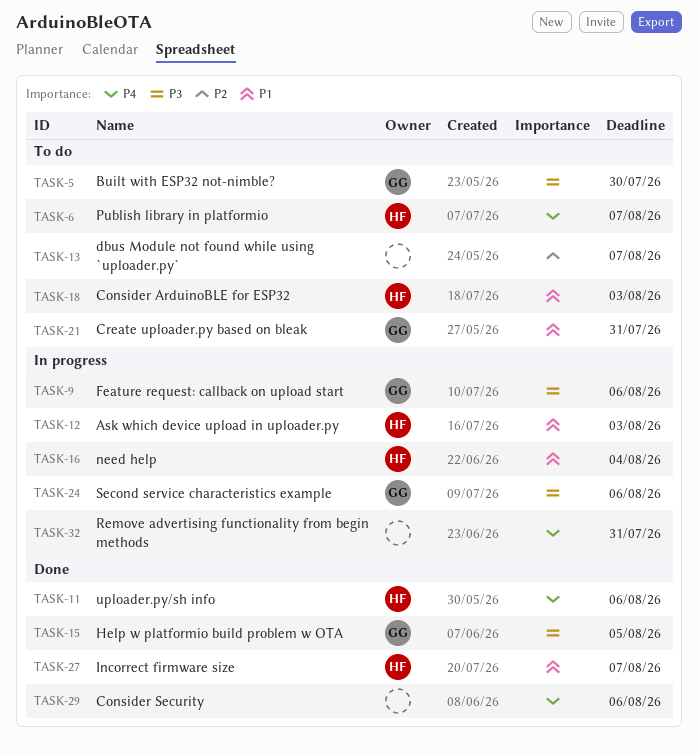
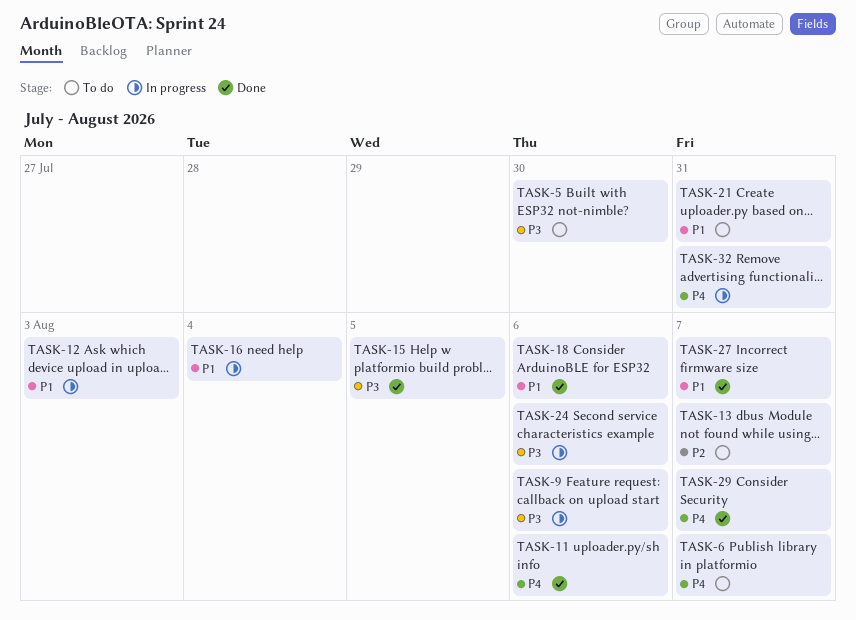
TASK-18, status: To do -> Done
TASK-18, due: Aug 3 -> Aug 6
TASK-29, due: Aug 6 -> Aug 7

